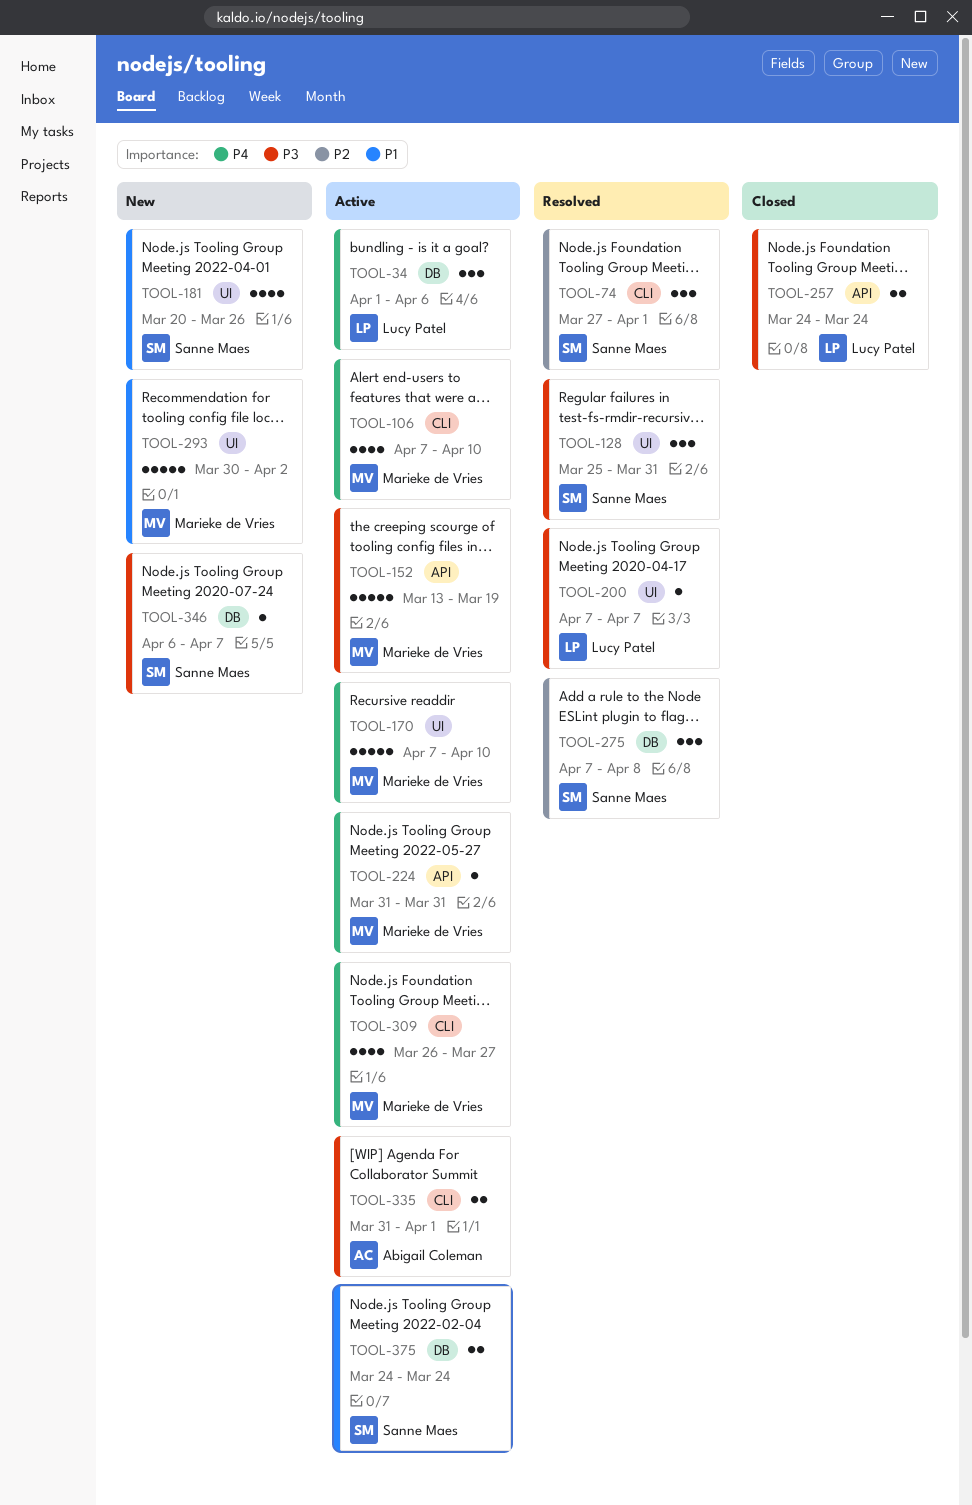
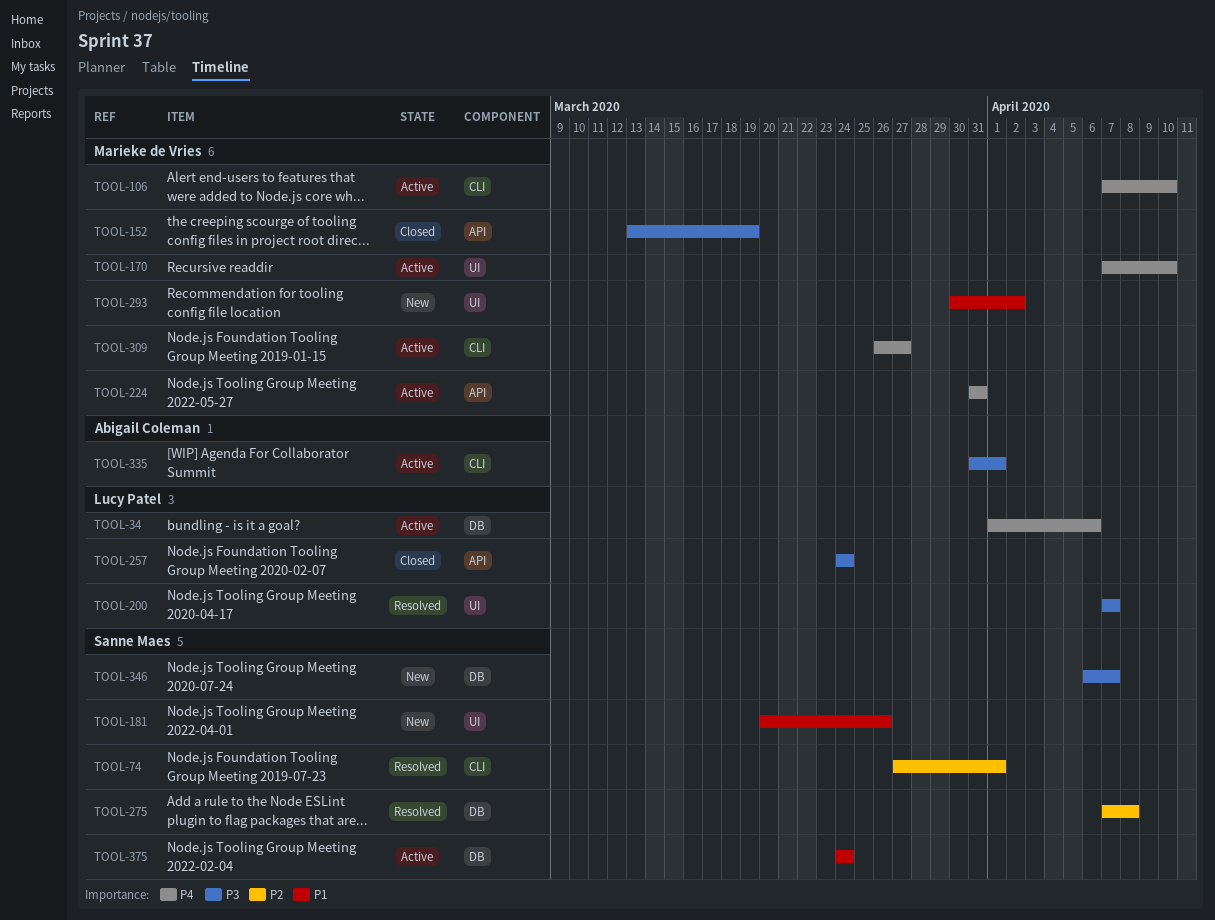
TOOL-128: present -> none
TOOL-152, status: Active -> Closed

